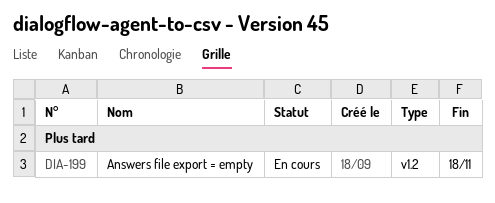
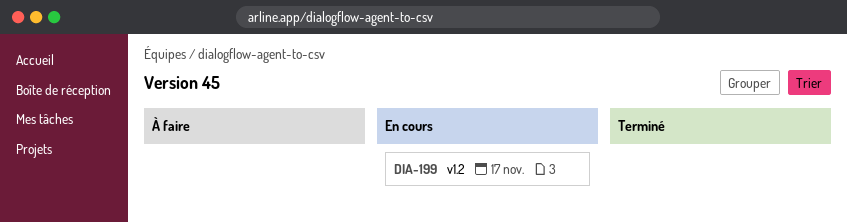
DIA-199, due: Nov 18 -> Nov 17

